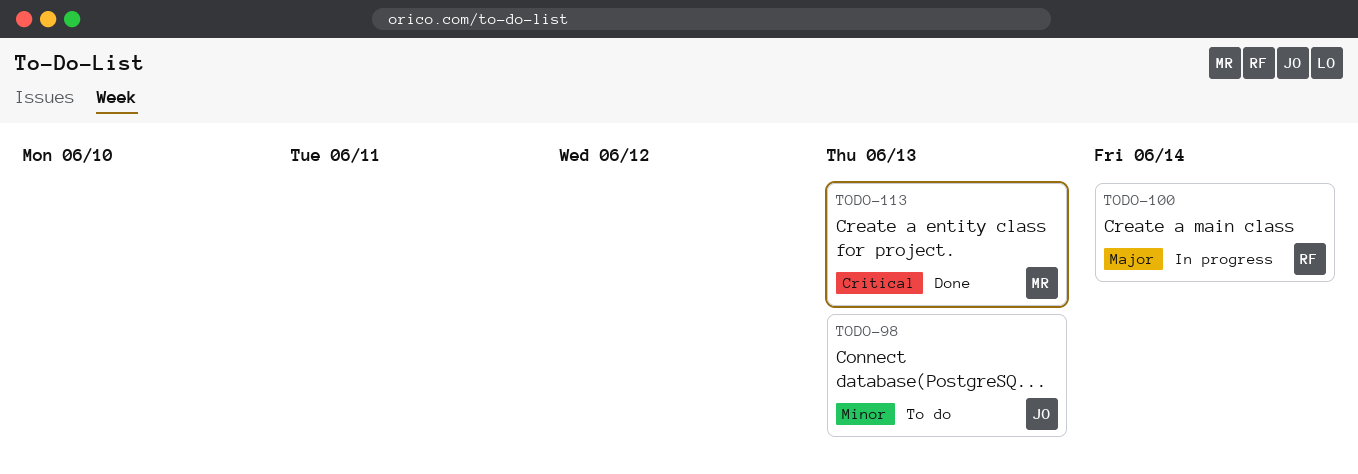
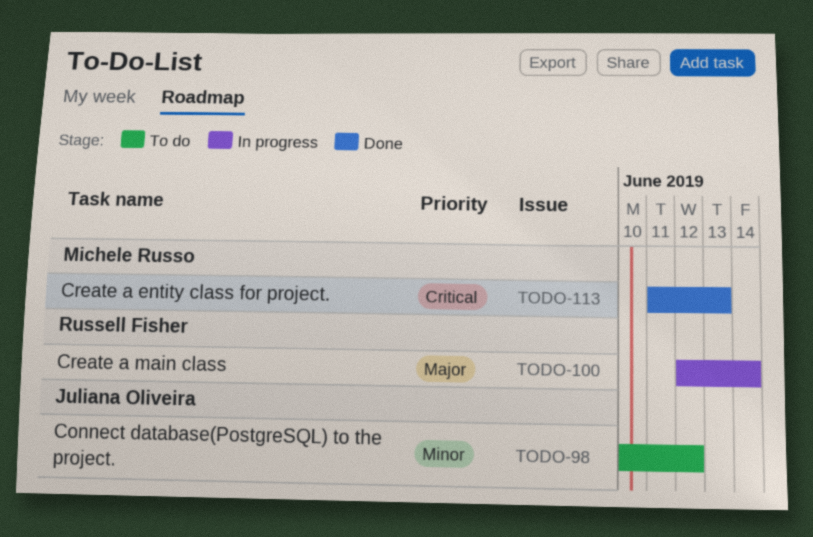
TODO-98, due: Jun 13 -> Jun 12

